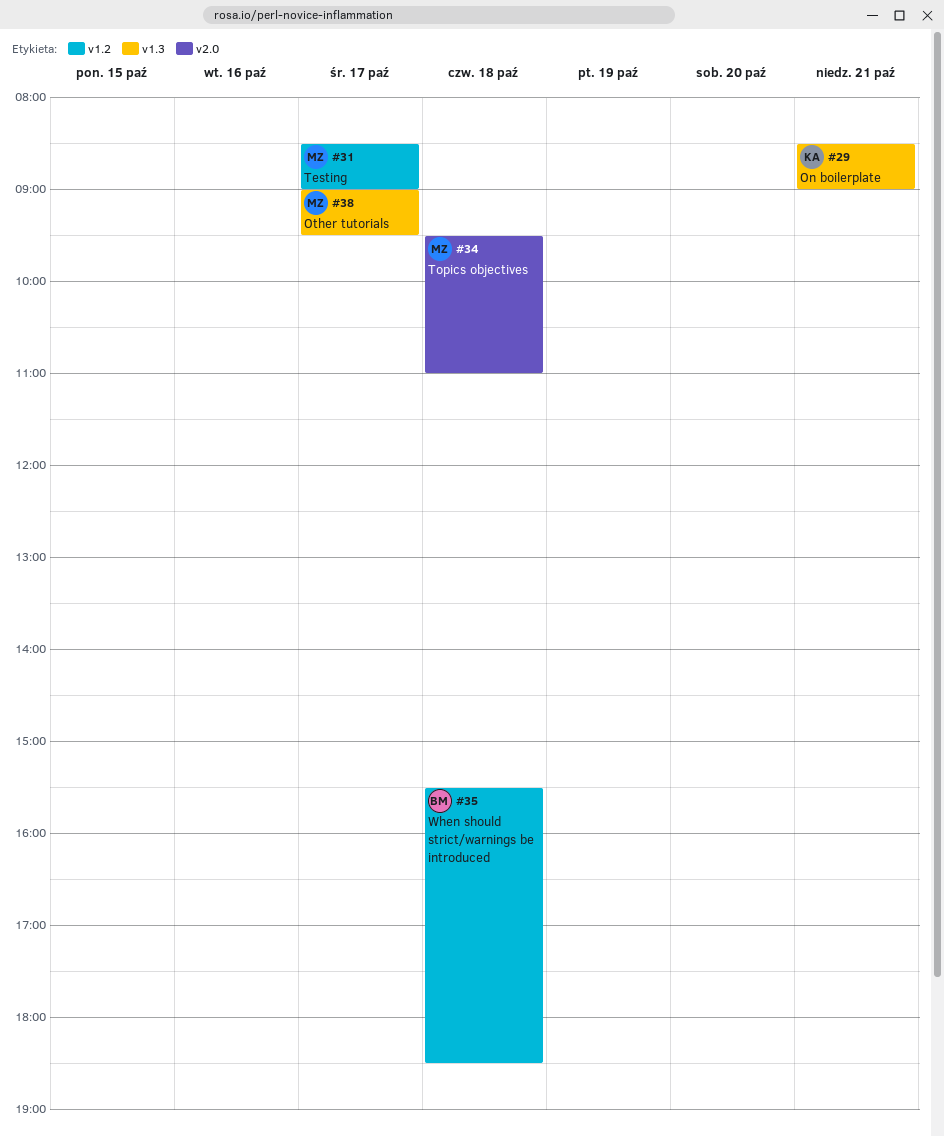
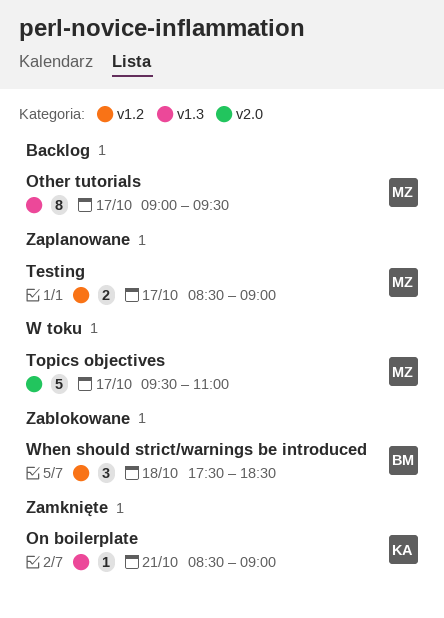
Topics objectives, day: Oct 18 -> Oct 17
When should strict/warnings be introduced, begins: 15:30 -> 17:30

